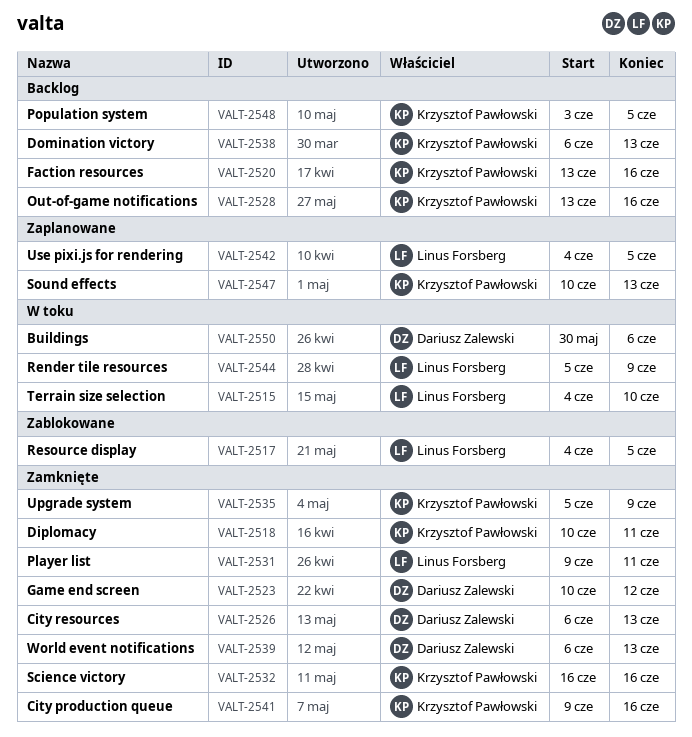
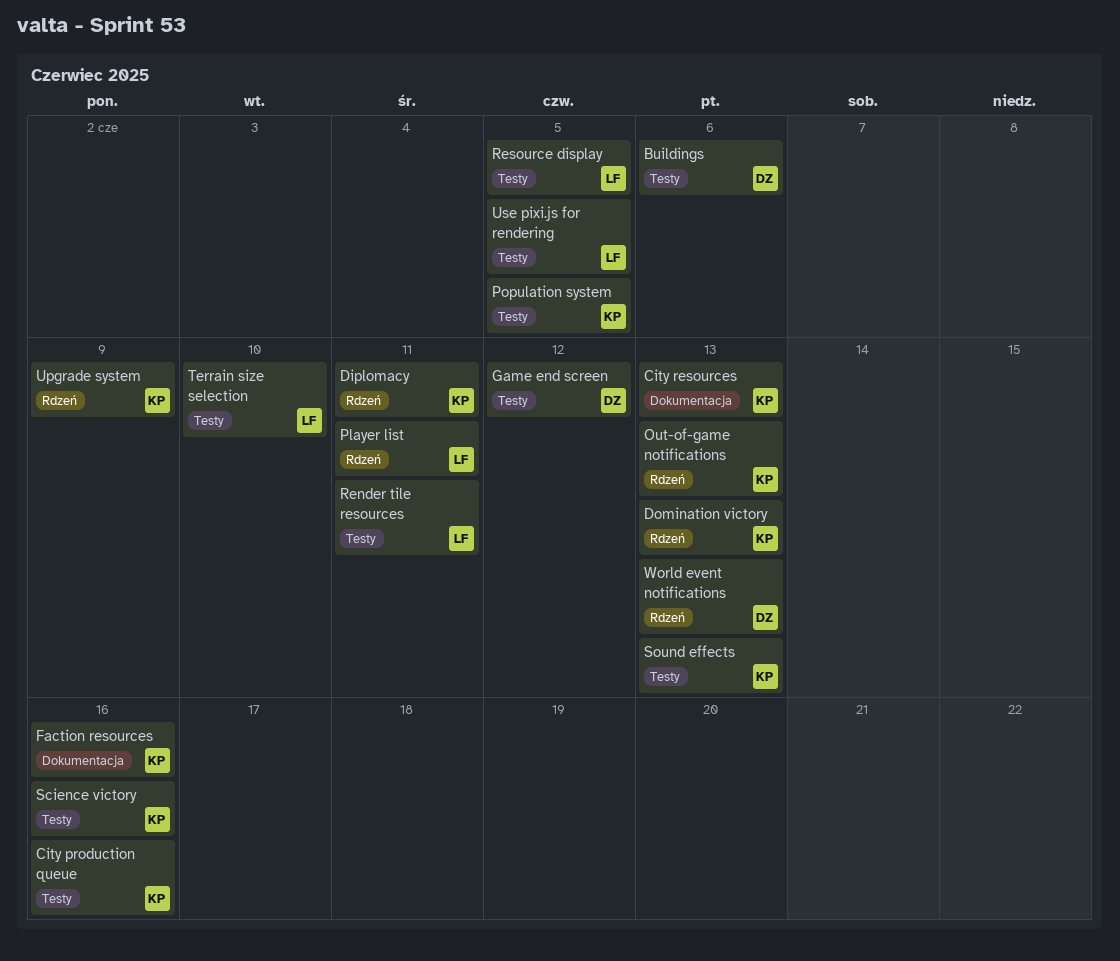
City resources, owner: Dariusz Zalewski -> Krzysztof Pawłowski
Out-of-game notifications, due: Jun 16 -> Jun 13
Render tile resources, due: Jun 9 -> Jun 11

